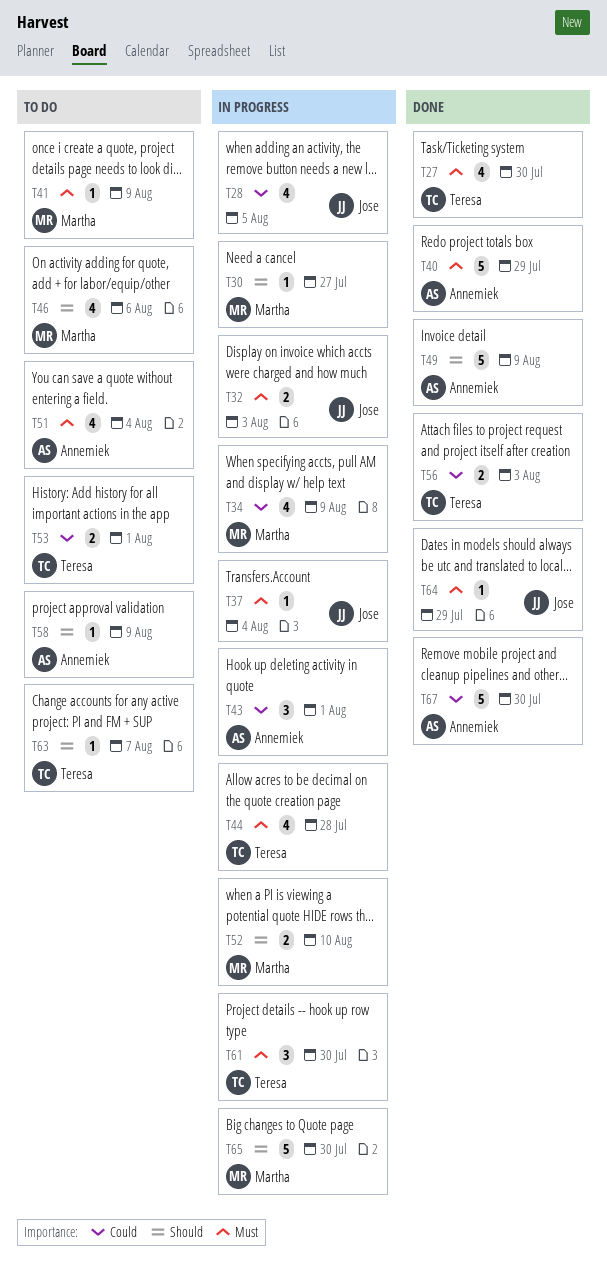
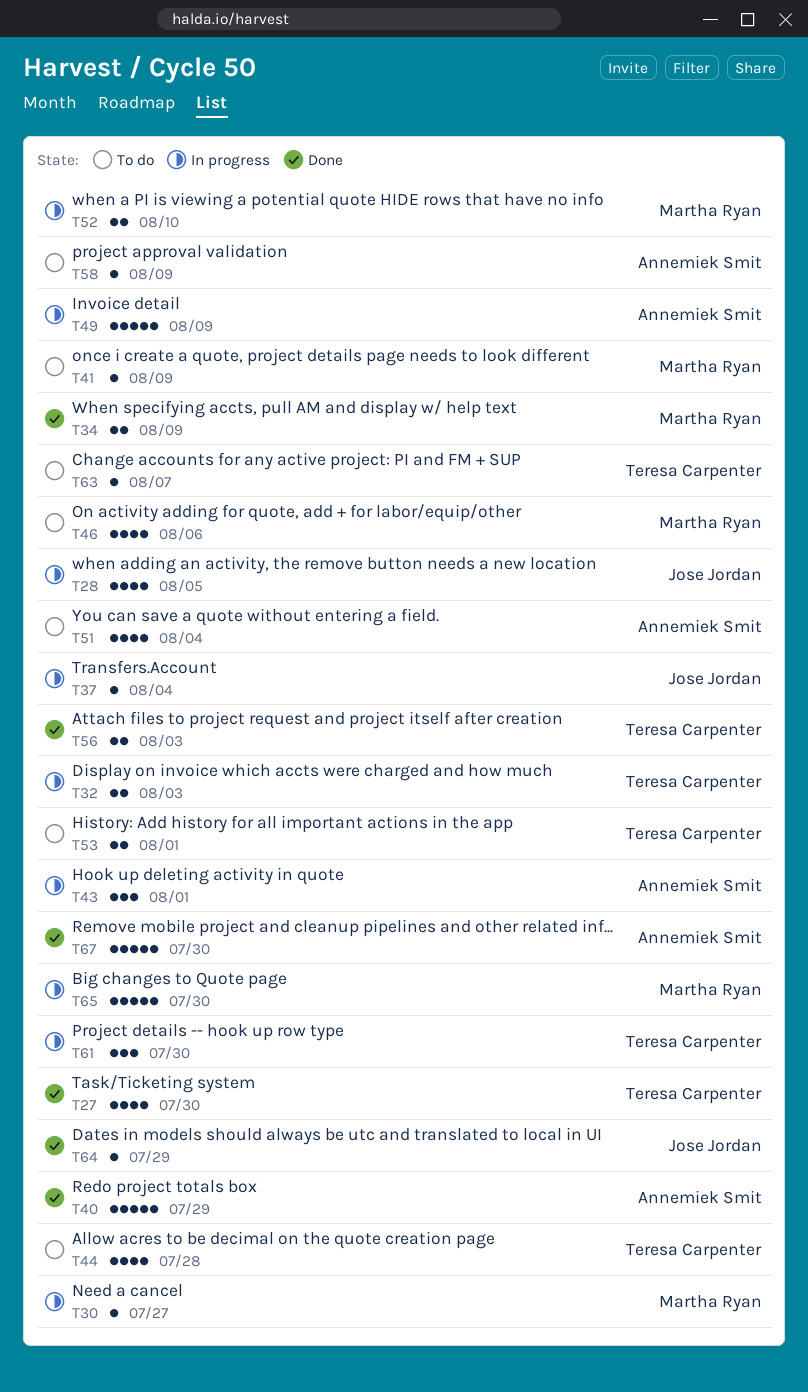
T32, owner: Jose Jordan -> Teresa Carpenter
T34, status: In progress -> Done
T34, estimate: 4 -> 2
T44, status: In progress -> To do
T49, status: Done -> In progress

